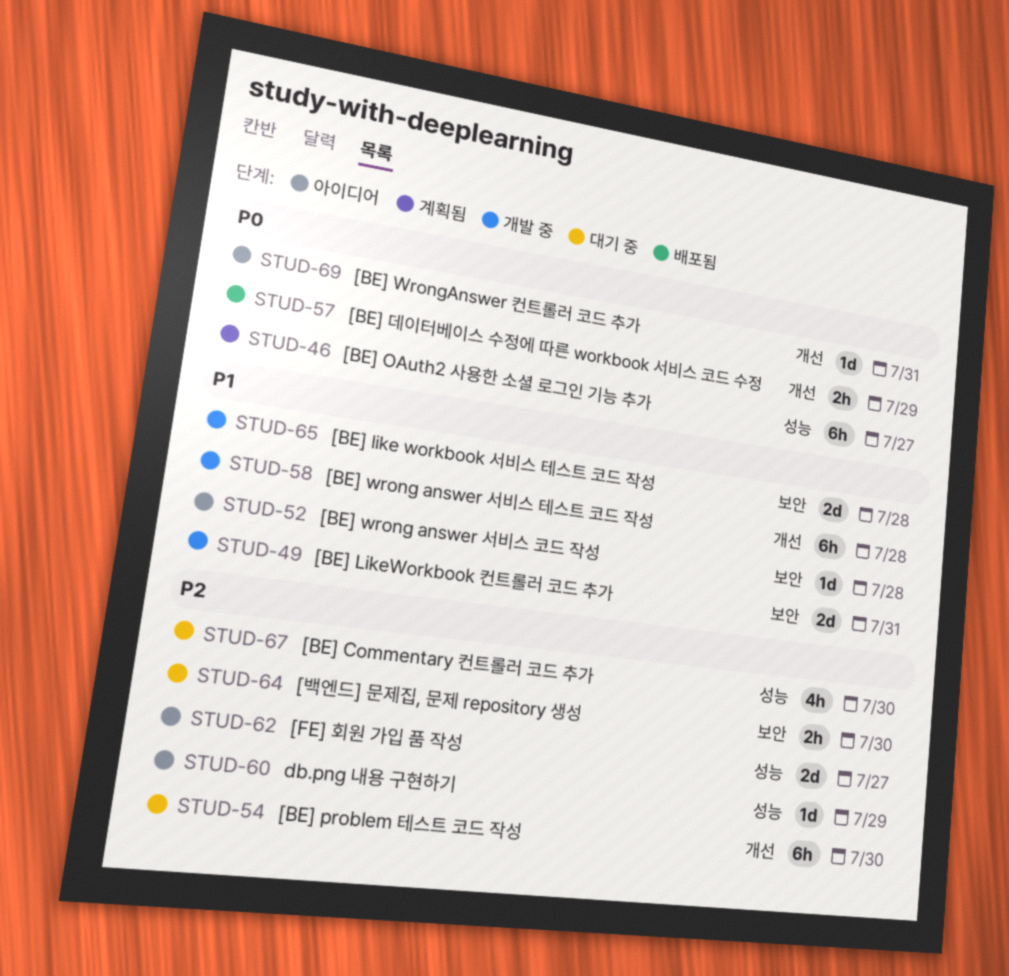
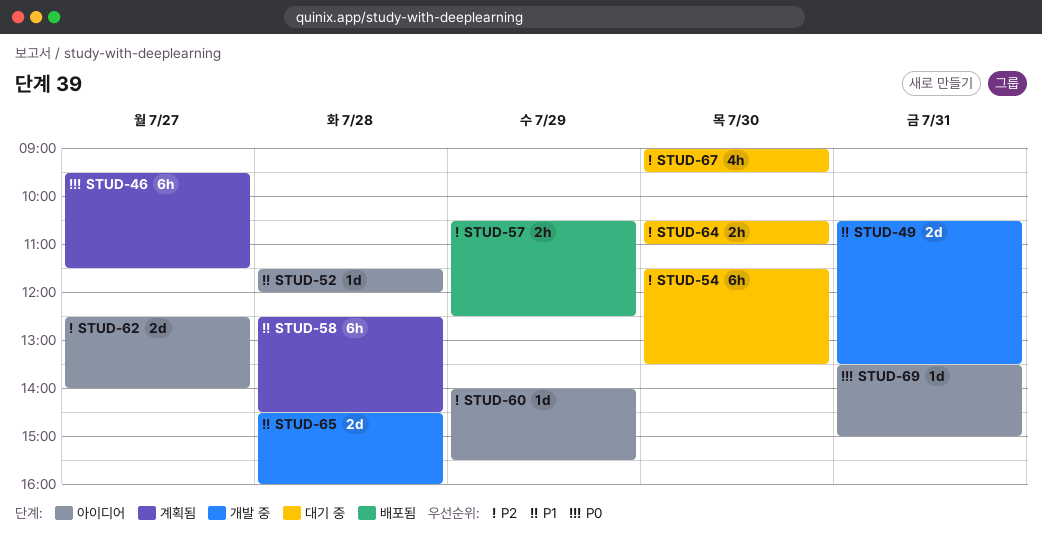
STUD-57, priority: P0 -> P2
STUD-58, status: 개발 중 -> 계획됨

